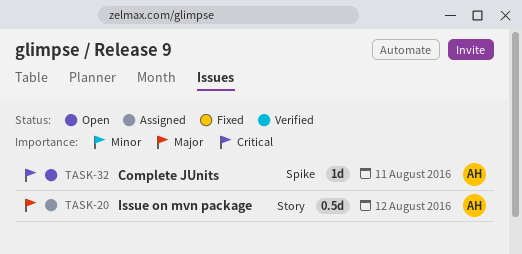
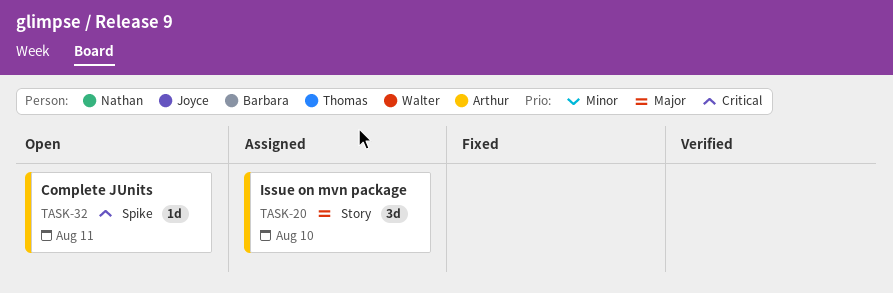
TASK-20, estimate: 0.5d -> 3d
TASK-20, due: Aug 12 -> Aug 10

